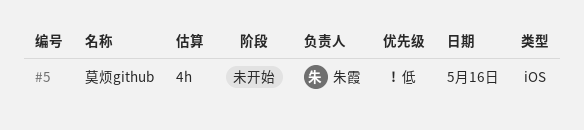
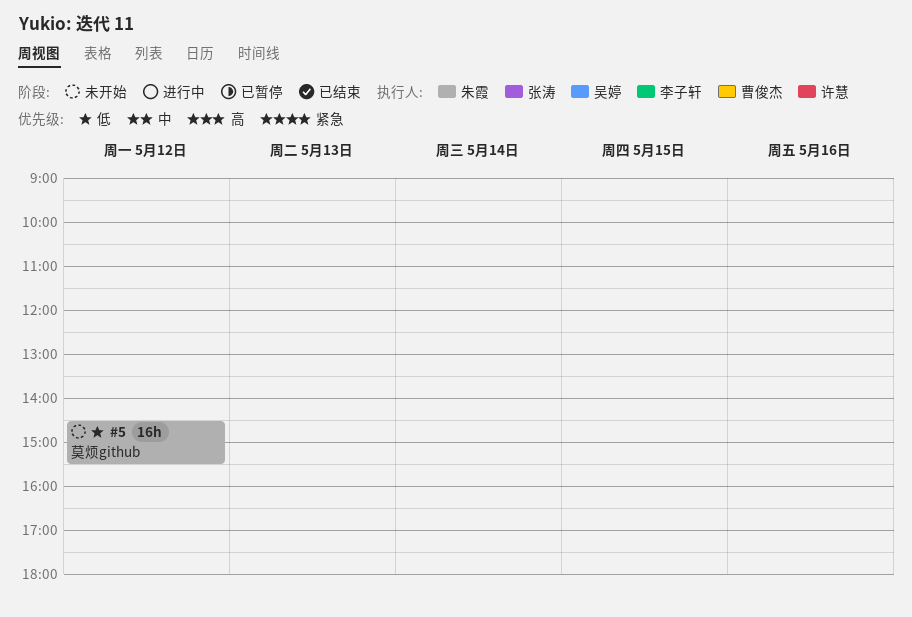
#5, estimate: 4h -> 16h
#5, day: May 16 -> May 12

